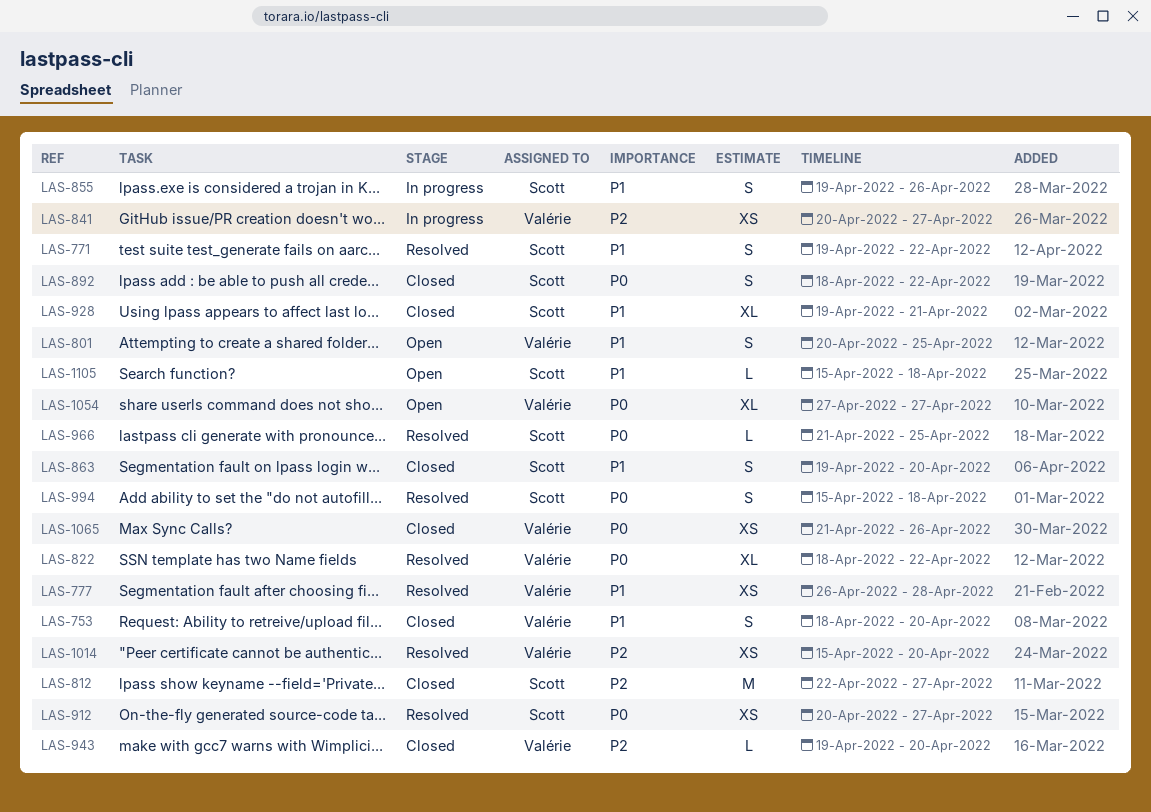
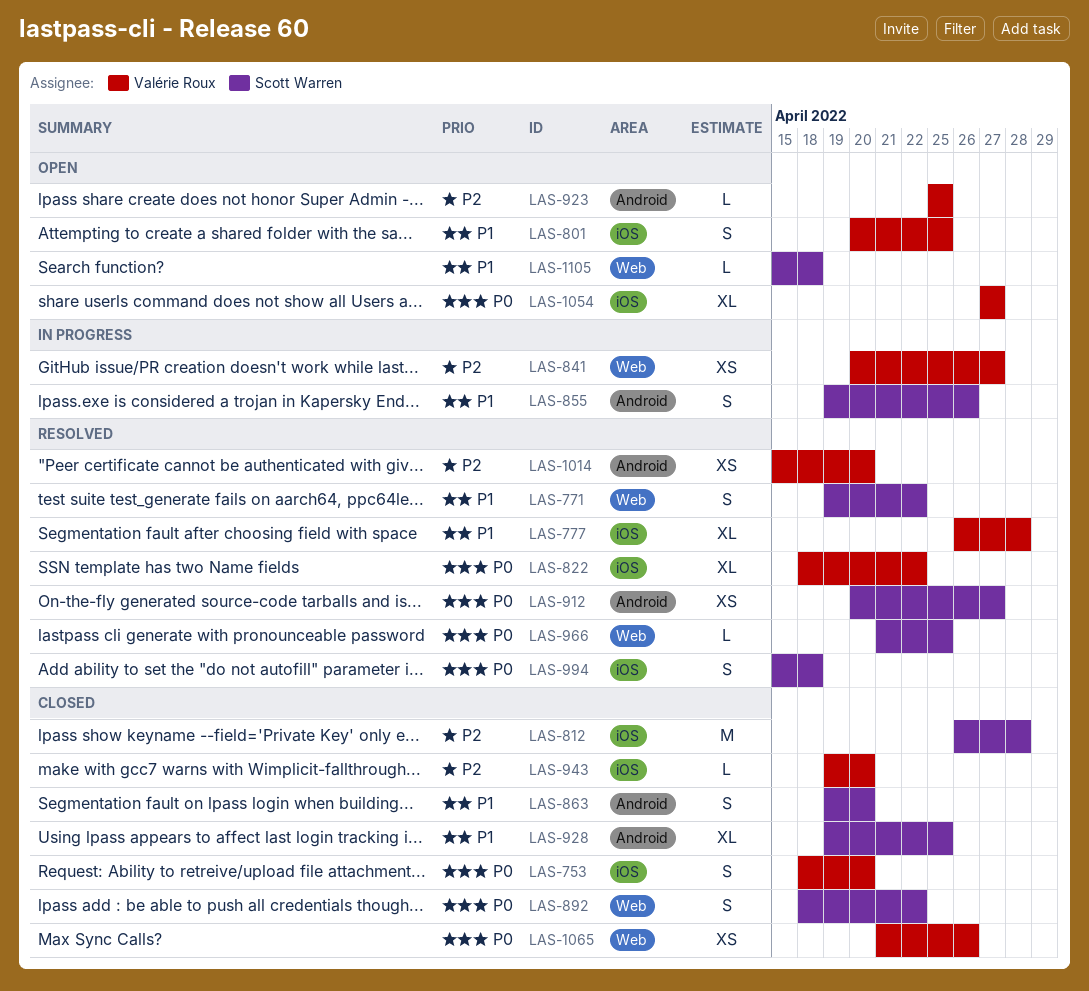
LAS-753, priority: P1 -> P0
LAS-777, estimate: XS -> XL
LAS-812, start: Apr 22 -> Apr 26
LAS-812, due: Apr 27 -> Apr 28
LAS-923: none -> present
LAS-928, due: Apr 21 -> Apr 25

